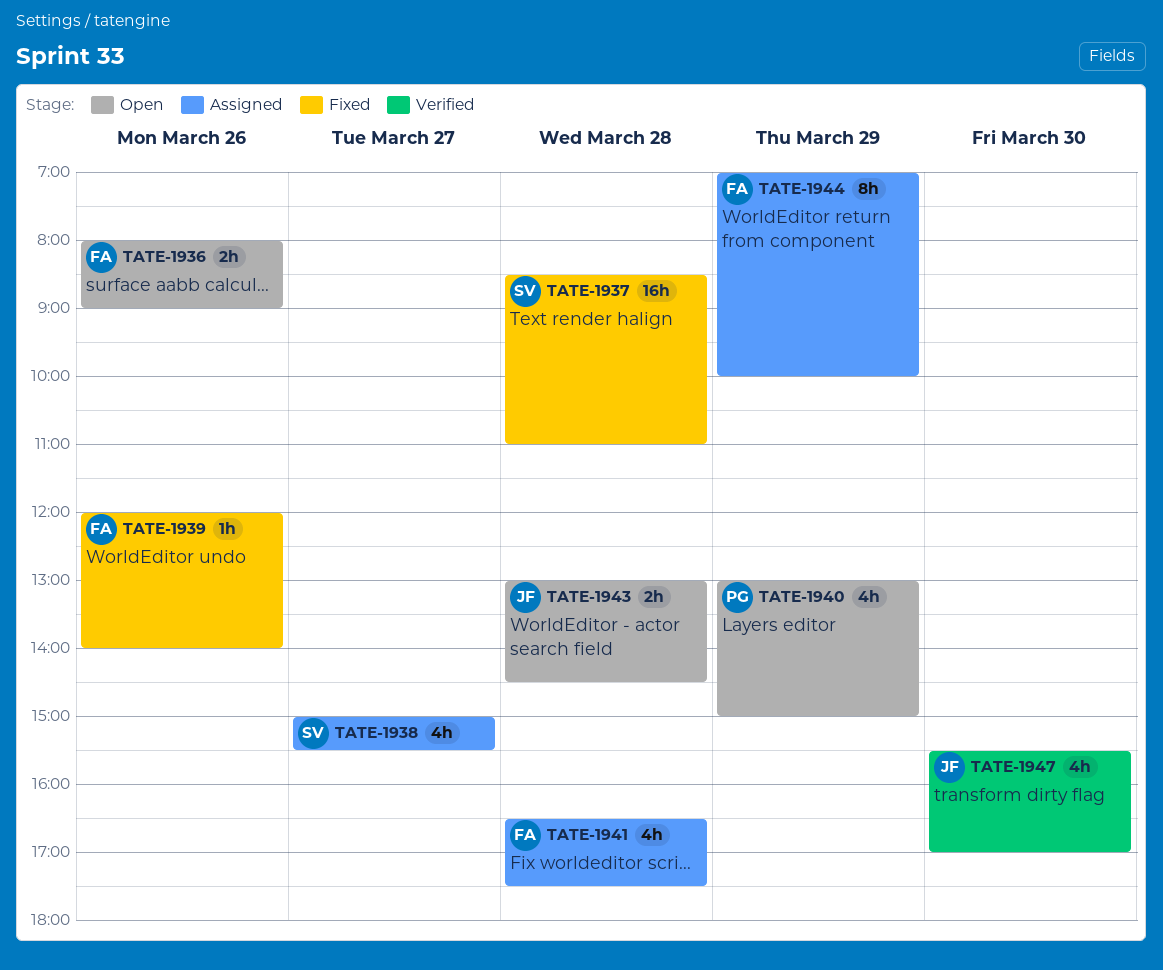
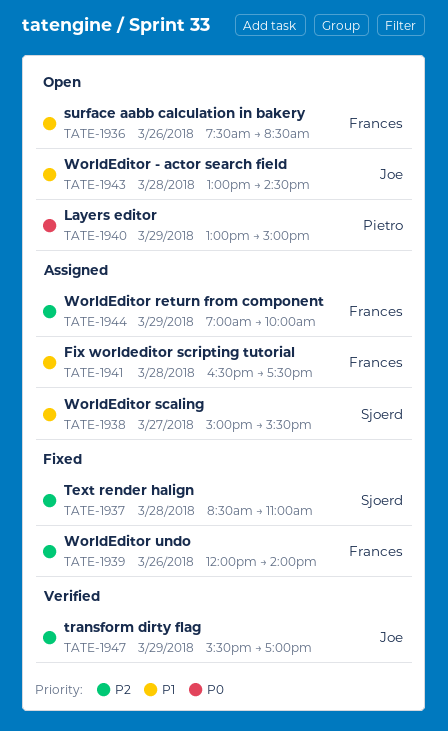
TATE-1936, begins: 08:00 -> 07:30
TATE-1936, ends: 09:00 -> 08:30
TATE-1947, day: Mar 30 -> Mar 29

